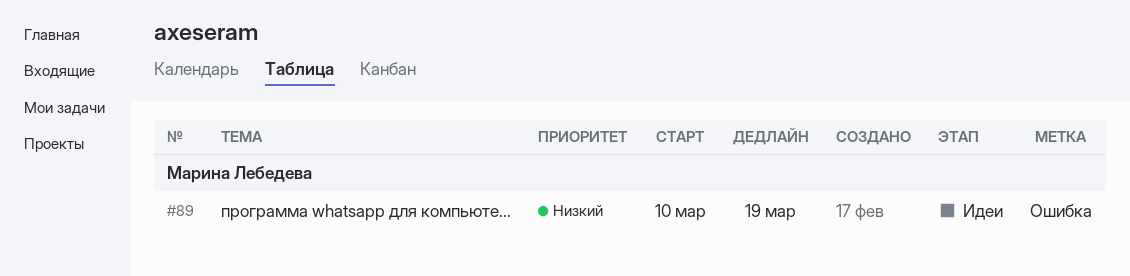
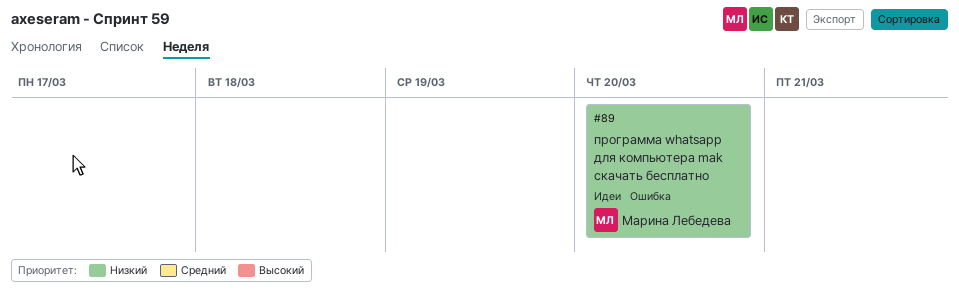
#89, due: Mar 19 -> Mar 20

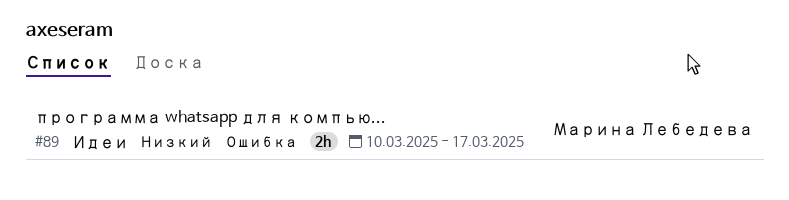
#89, due: Mar 20 -> Mar 17

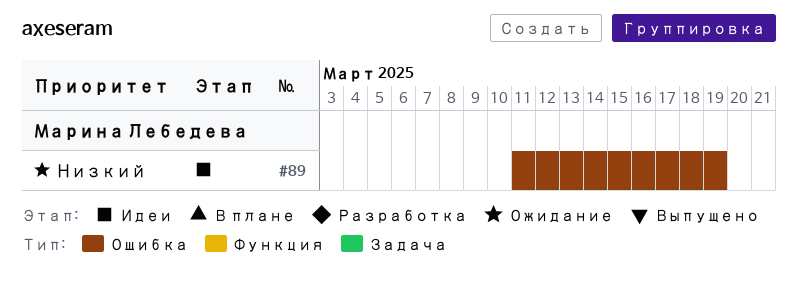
#89, start: Mar 10 -> Mar 11
#89, due: Mar 17 -> Mar 19

